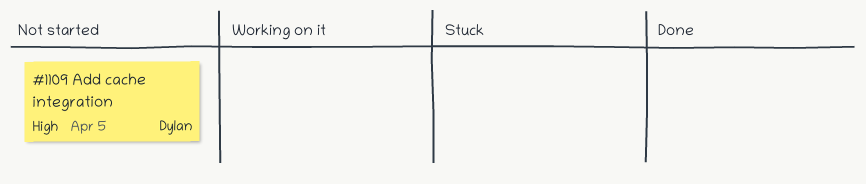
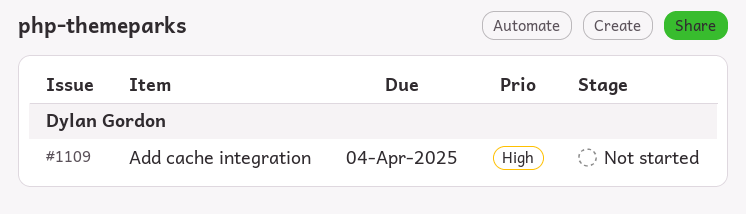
#1109, due: Apr 5 -> Apr 4

